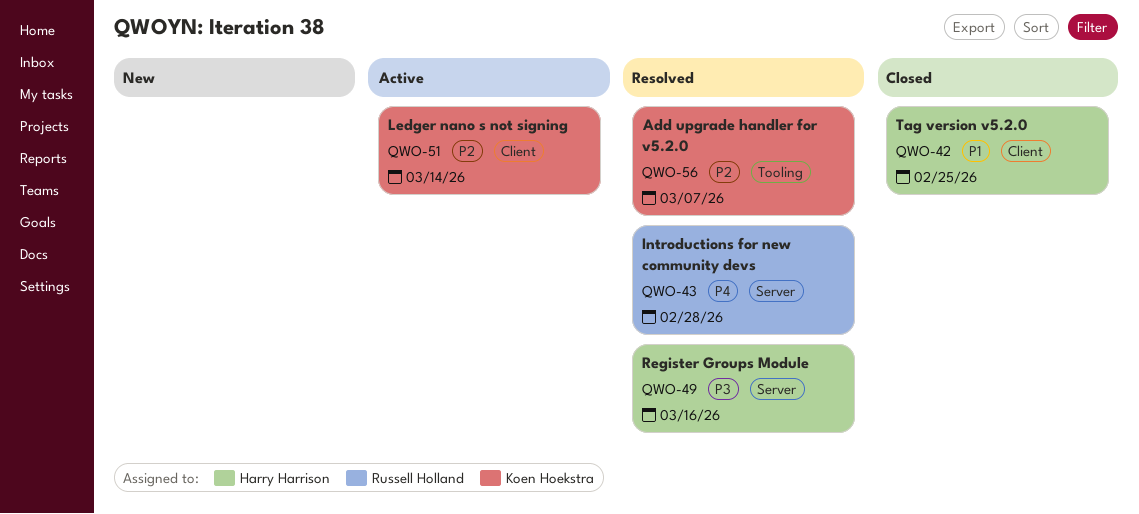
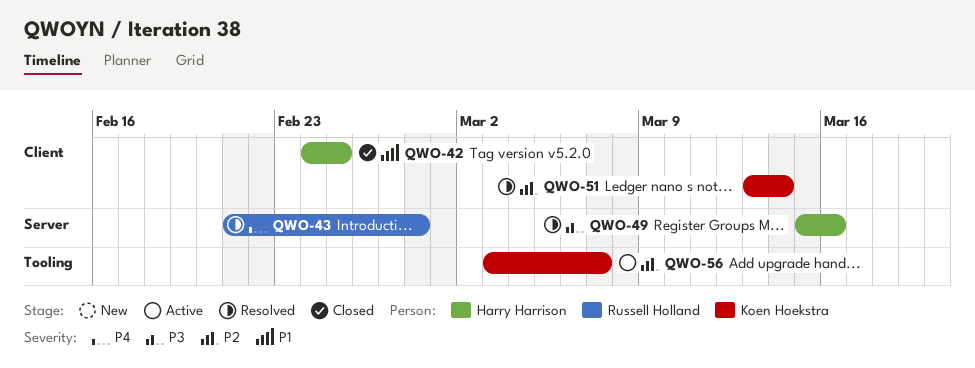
QWO-51, status: Active -> Resolved
QWO-56, status: Resolved -> Active

